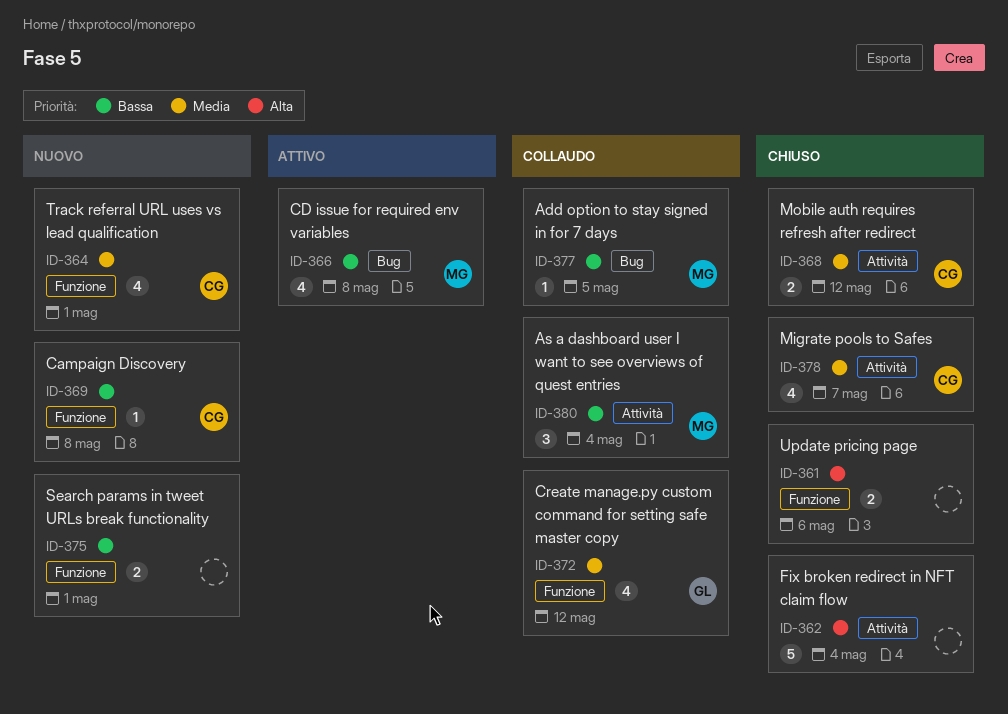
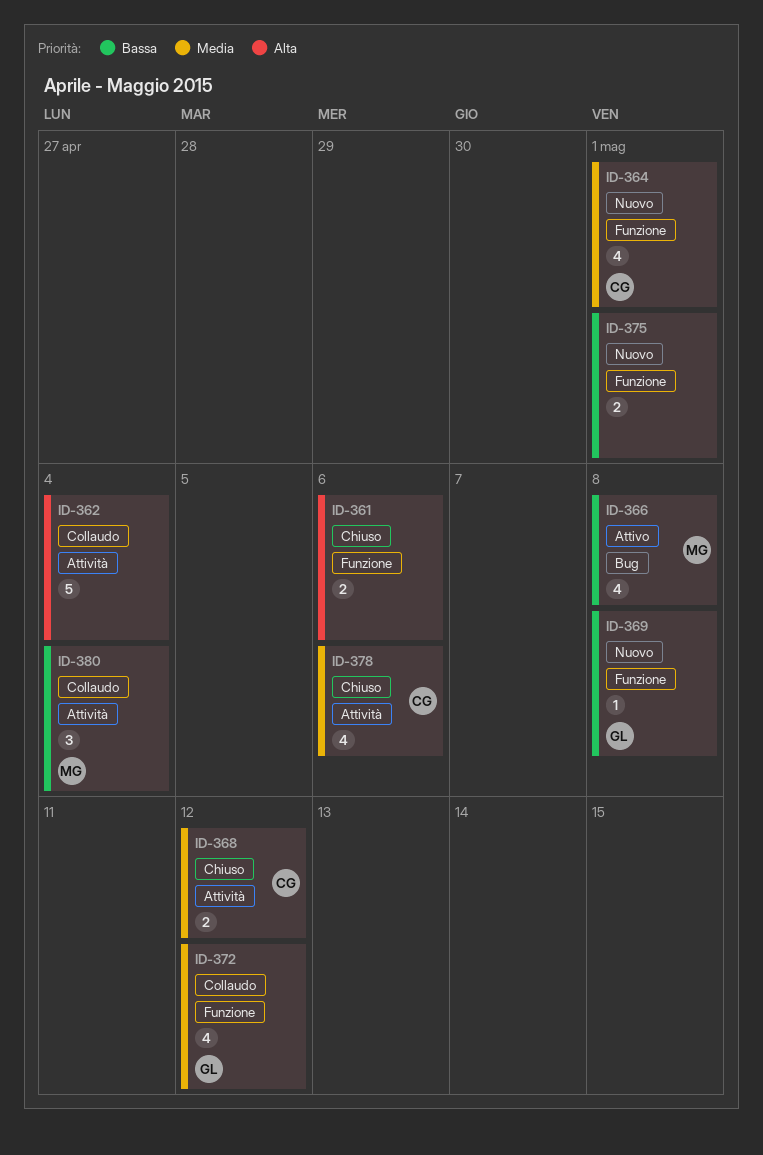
ID-362, status: Chiuso -> Collaudo
ID-369, owner: CG -> GL
ID-377: present -> none
ID-378, due: May 7 -> May 6

